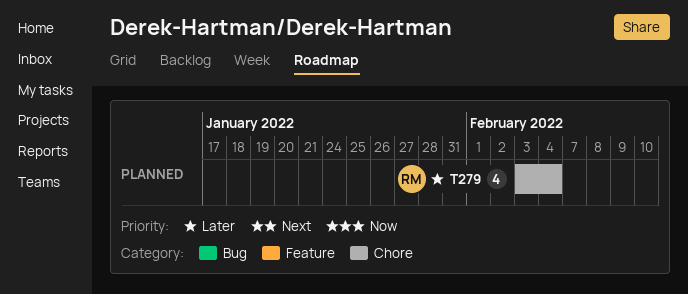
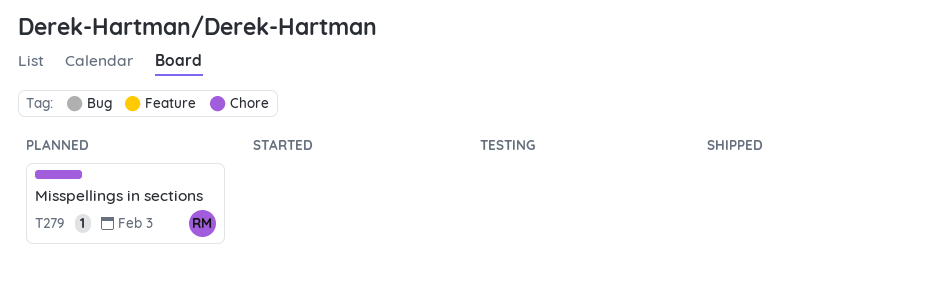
T279, estimate: 4 -> 1
T279, due: Feb 4 -> Feb 3

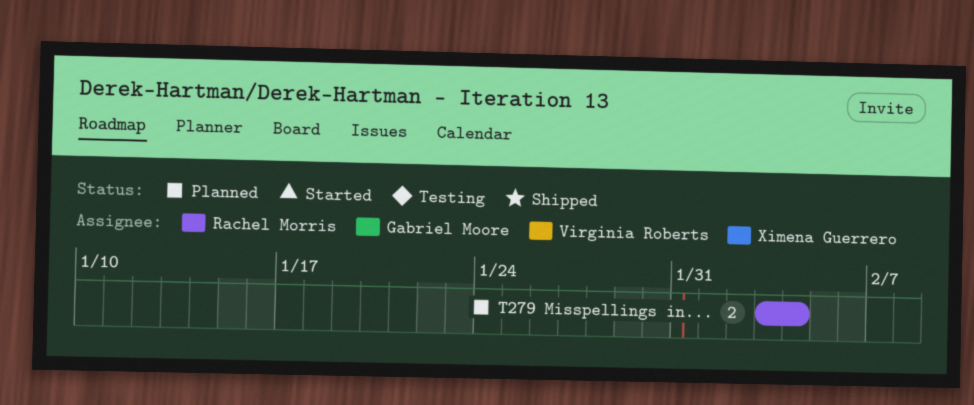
T279, estimate: 1 -> 2
T279, due: Feb 3 -> Feb 4

